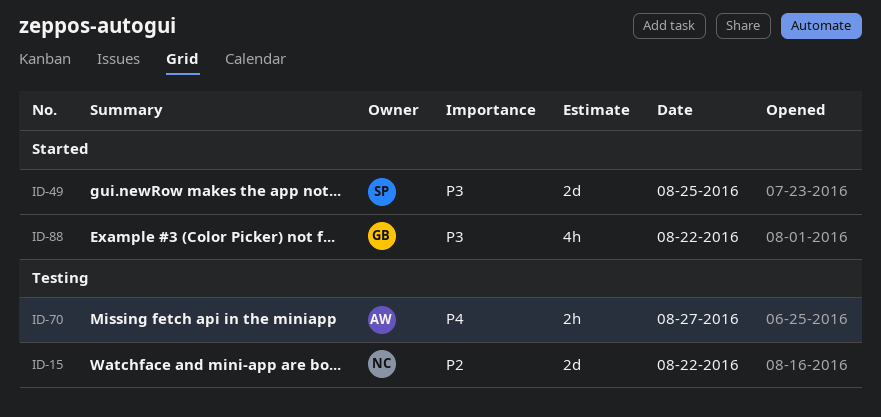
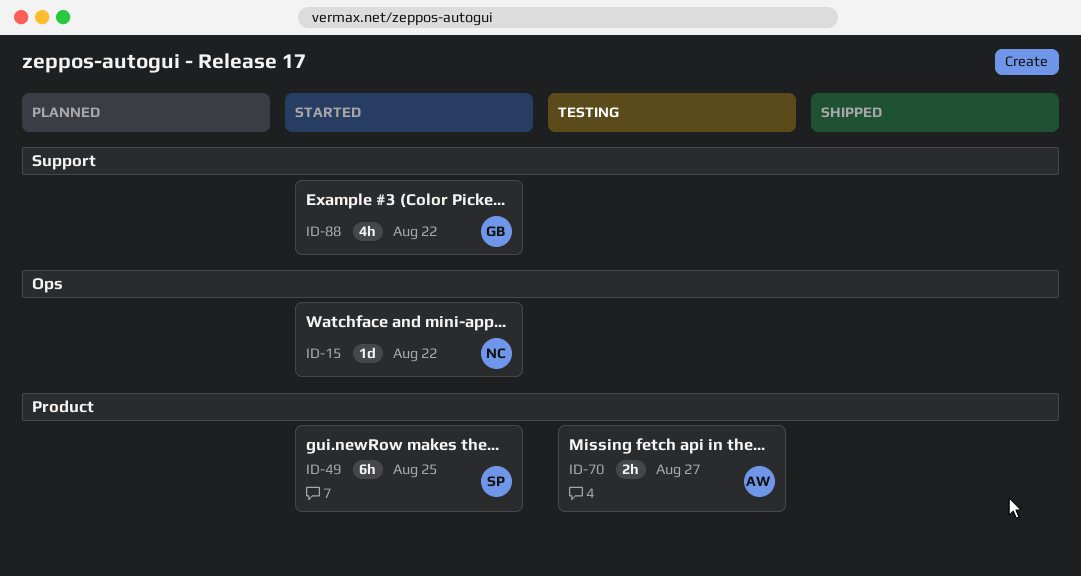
ID-15, status: Testing -> Started
ID-15, estimate: 2d -> 1d
ID-49, estimate: 2d -> 6h

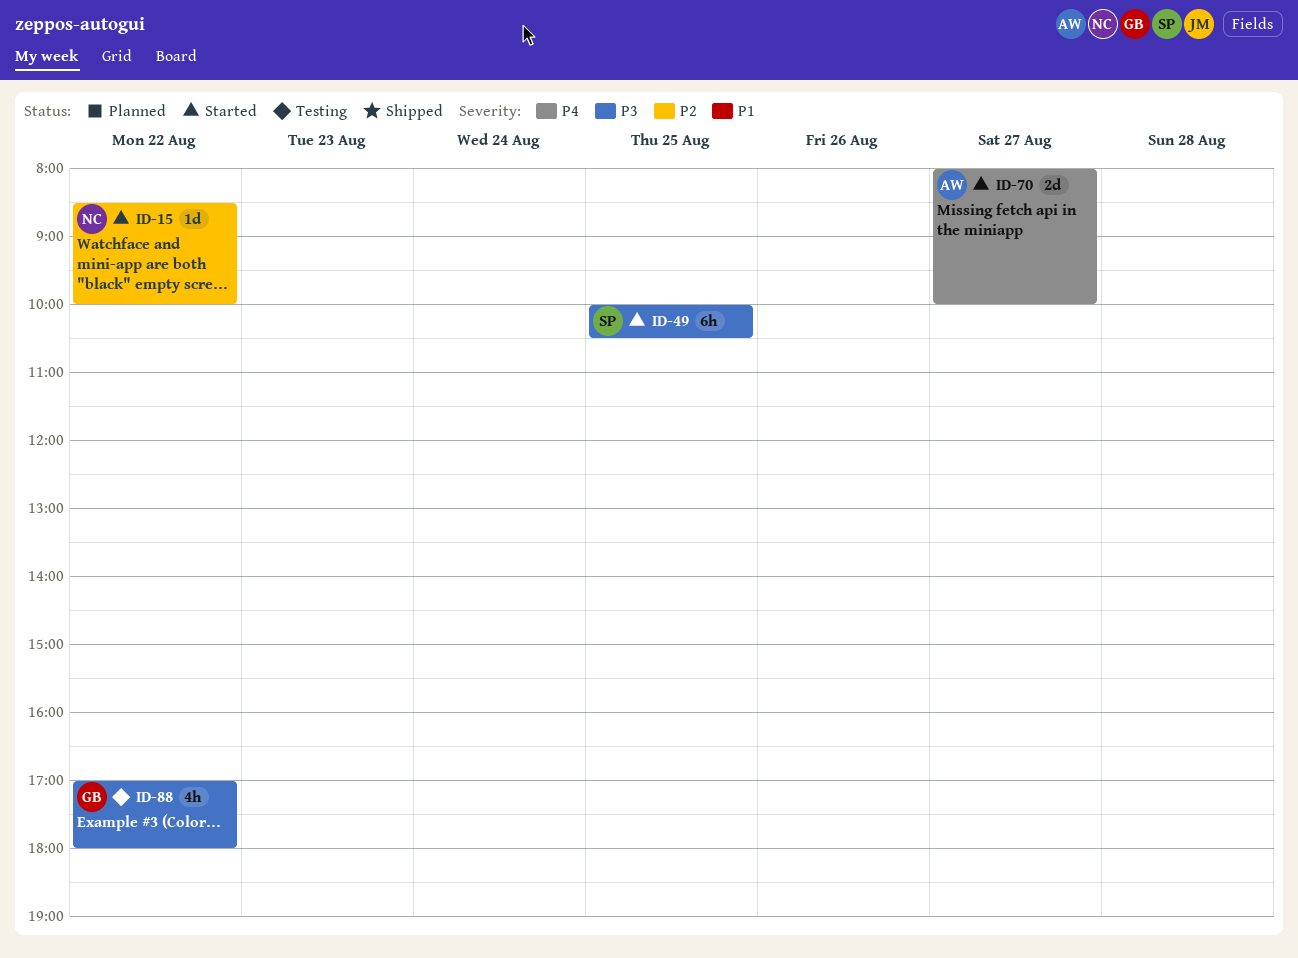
ID-70, status: Testing -> Started
ID-70, estimate: 2h -> 2d
ID-88, status: Started -> Testing

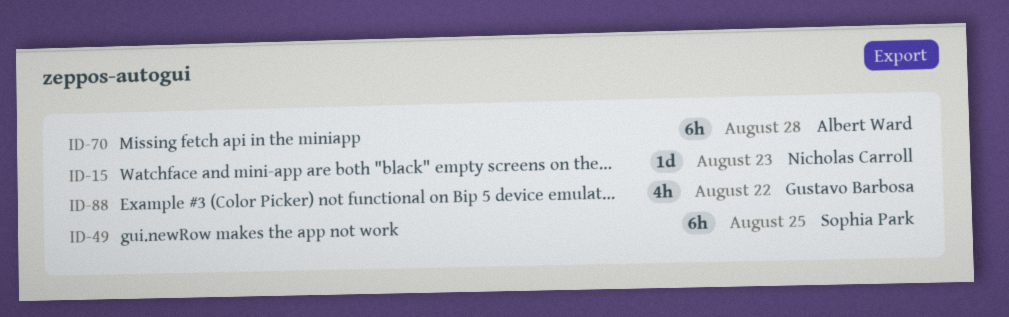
ID-15, day: Aug 22 -> Aug 23
ID-70, estimate: 2d -> 6h
ID-70, day: Aug 27 -> Aug 28

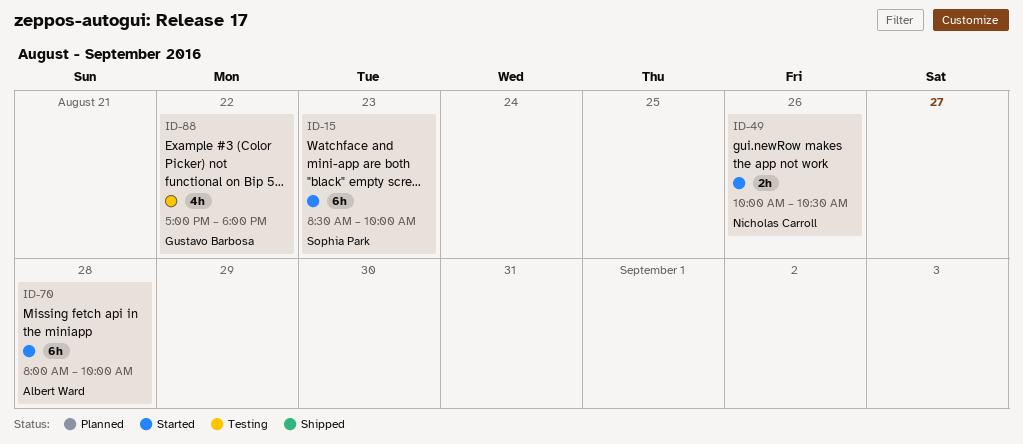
ID-15, owner: Nicholas Carroll -> Sophia Park
ID-15, estimate: 1d -> 6h
ID-49, owner: Sophia Park -> Nicholas Carroll
ID-49, estimate: 6h -> 2h
ID-49, day: Aug 25 -> Aug 26

